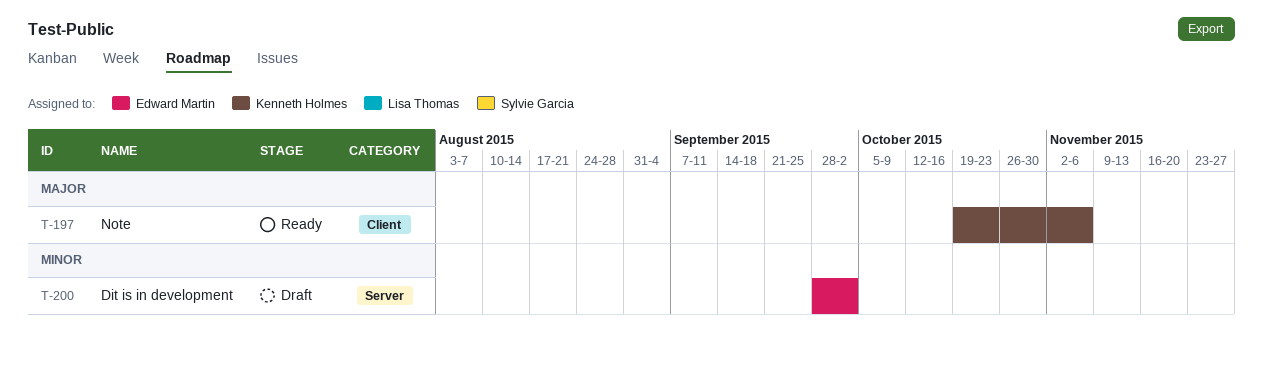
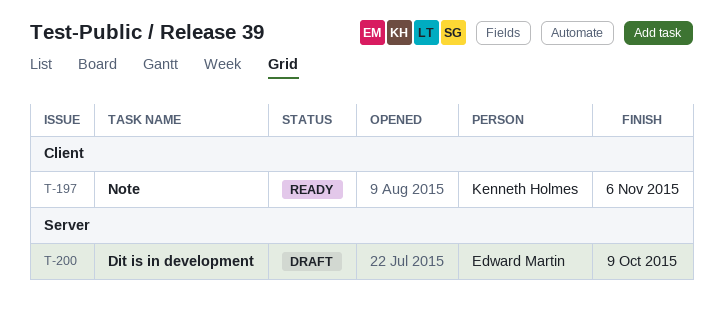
T-200, due: Oct 2 -> Oct 9

